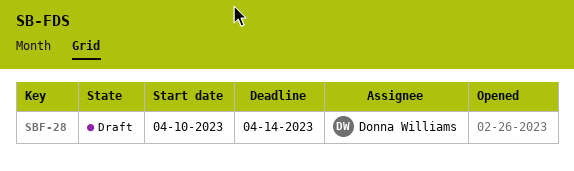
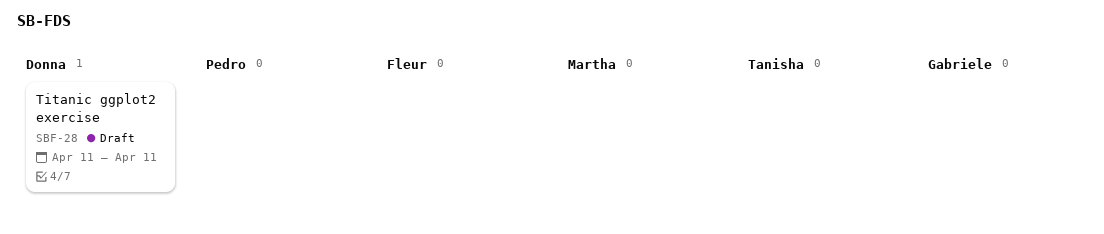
SBF-28, start: Apr 10 -> Apr 11
SBF-28, due: Apr 14 -> Apr 11

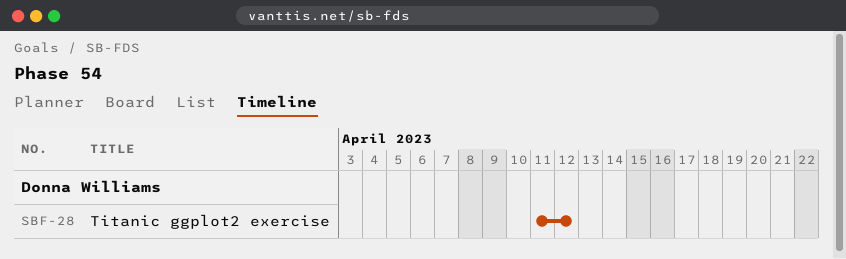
SBF-28, due: Apr 11 -> Apr 12

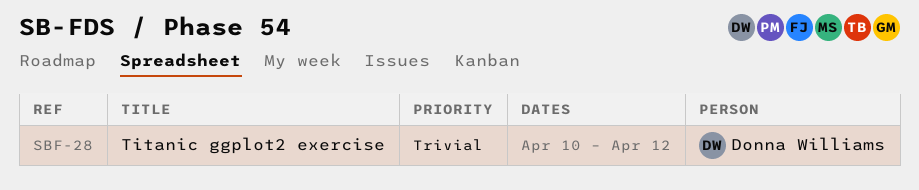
SBF-28, start: Apr 11 -> Apr 10

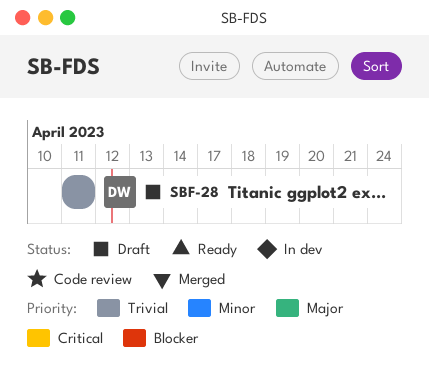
SBF-28, start: Apr 10 -> Apr 11
SBF-28, due: Apr 12 -> Apr 11

